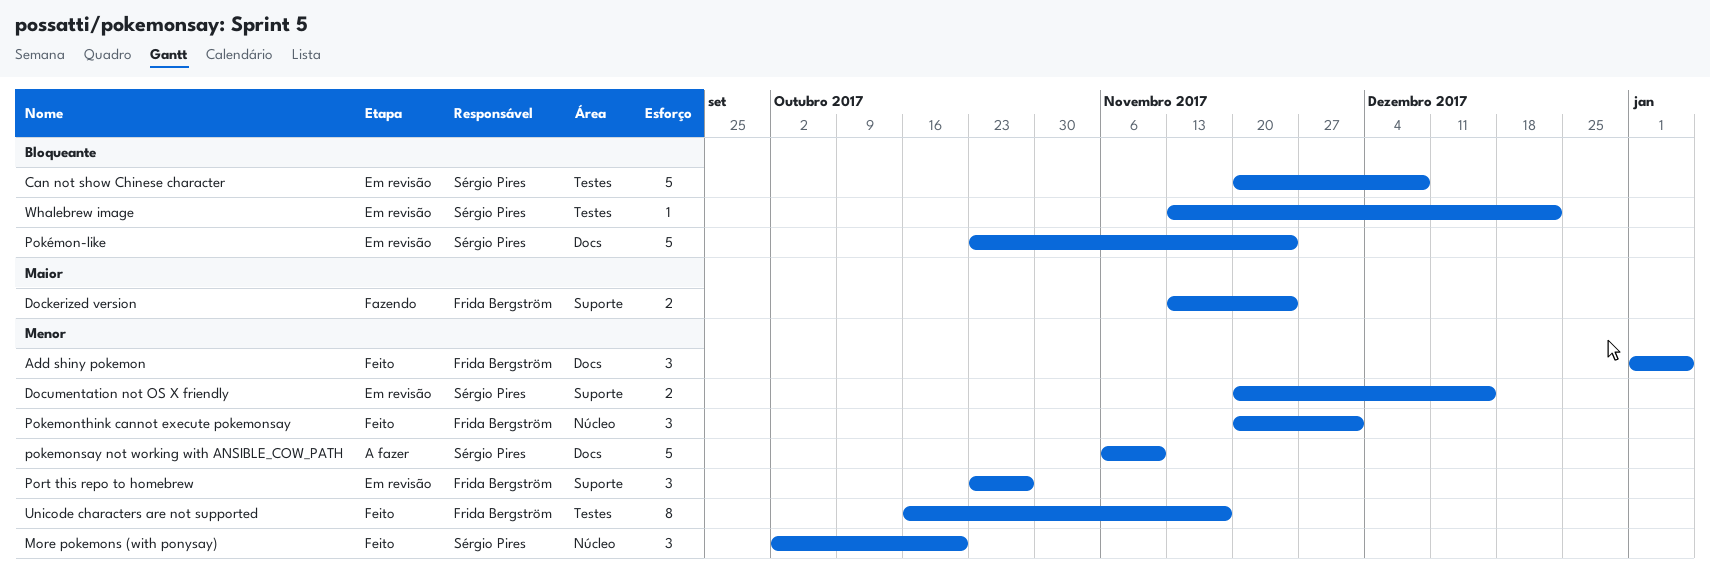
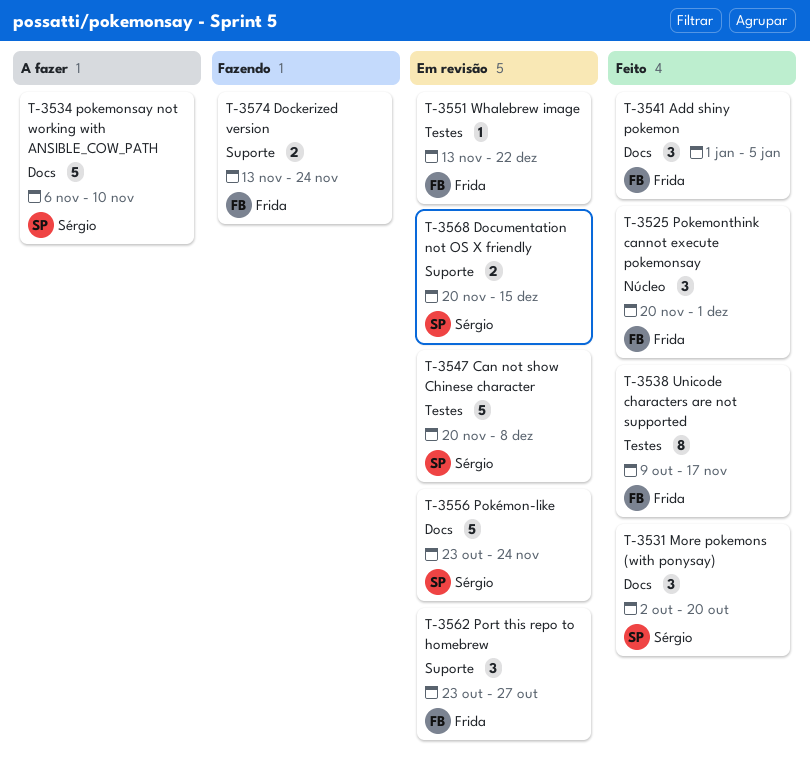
More pokemons (with ponysay), label: Núcleo -> Docs
Unicode characters are not supported, start: Oct 16 -> Oct 9
Whalebrew image, owner: Sérgio Pires -> Frida Bergström

